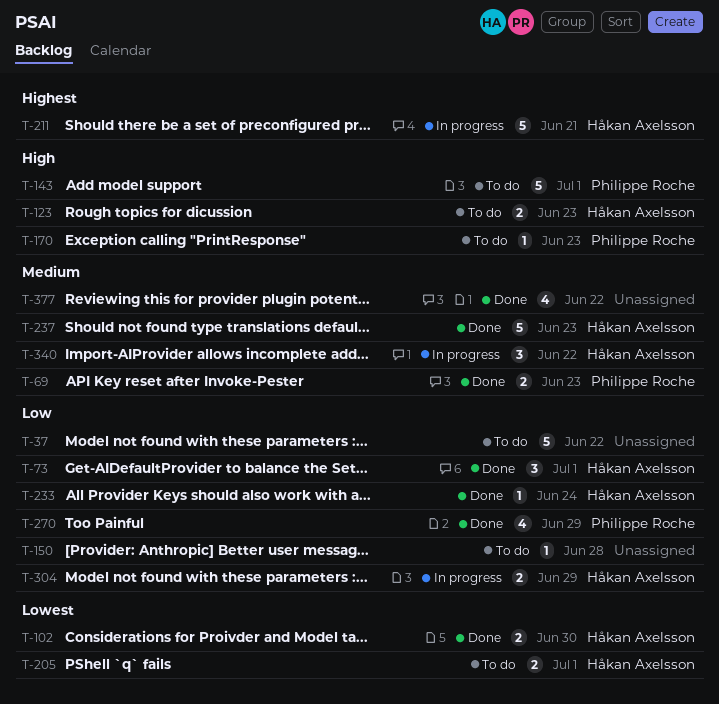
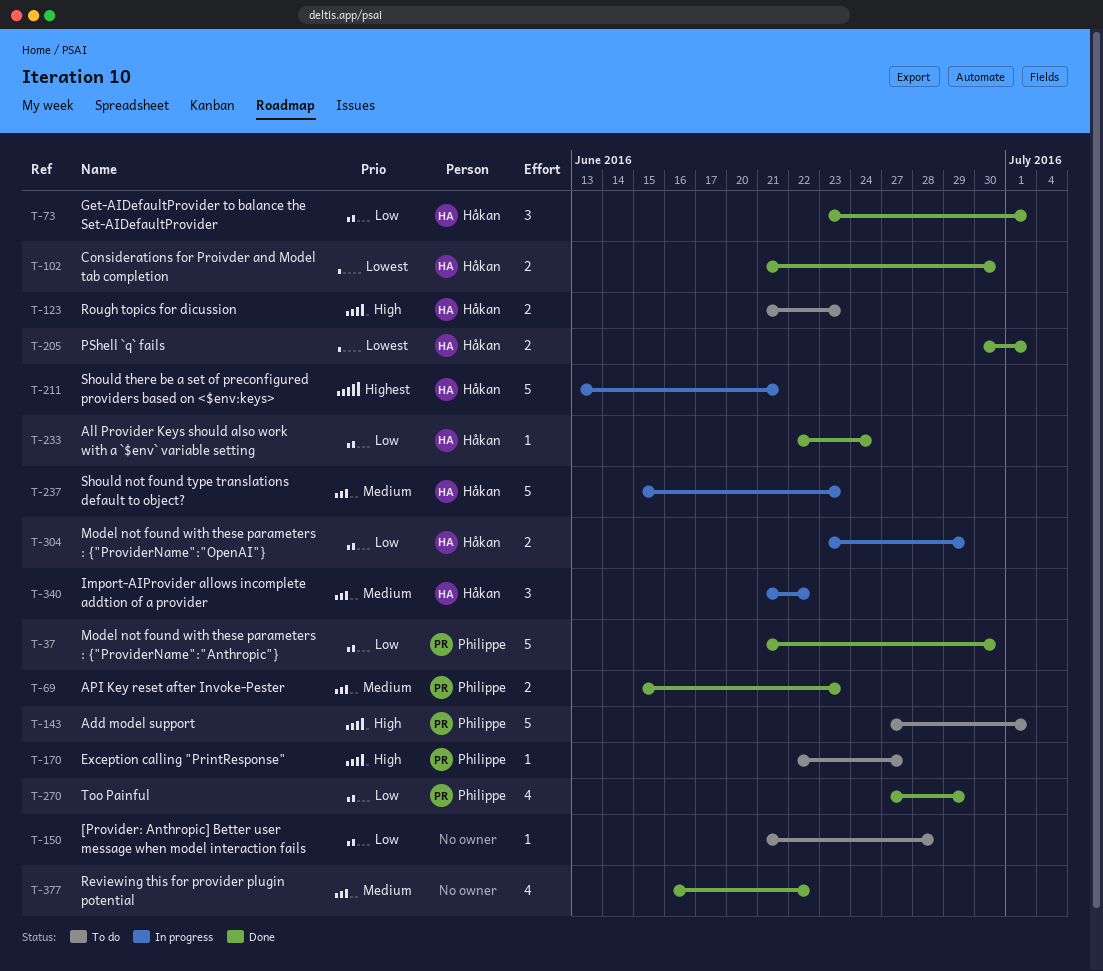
T-37, status: To do -> Done
T-37, owner: none -> Philippe Roche
T-37, due: Jun 22 -> Jun 30
T-170, due: Jun 23 -> Jun 27
T-205, status: To do -> Done
T-237, status: Done -> In progress

